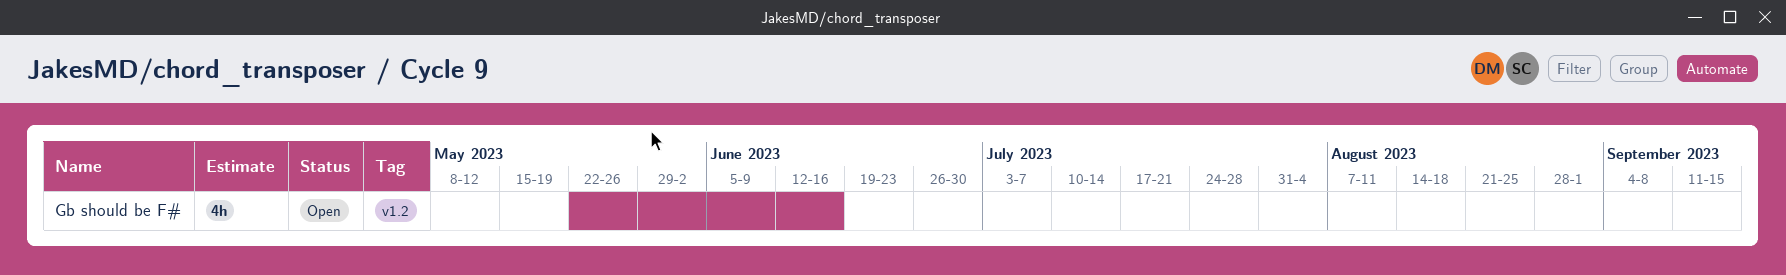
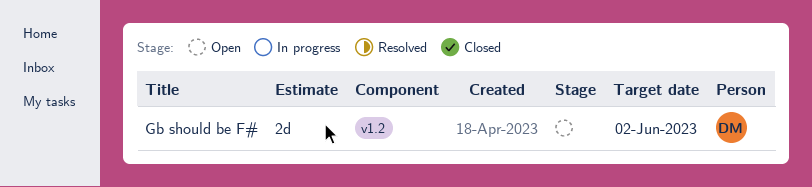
Gb should be F#, estimate: 4h -> 2d
Gb should be F#, due: Jun 16 -> Jun 2

